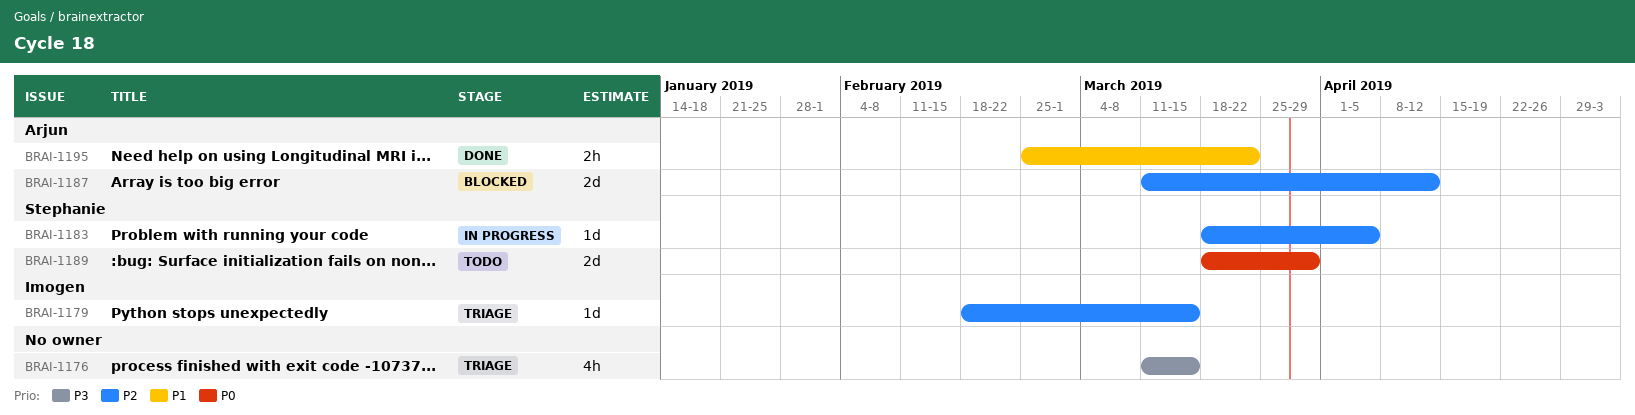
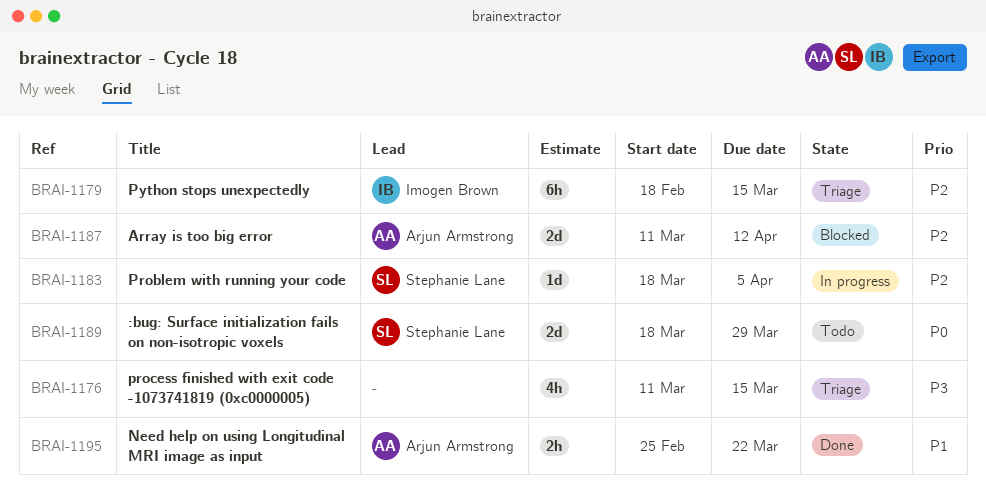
BRAI-1179, estimate: 1d -> 6h

